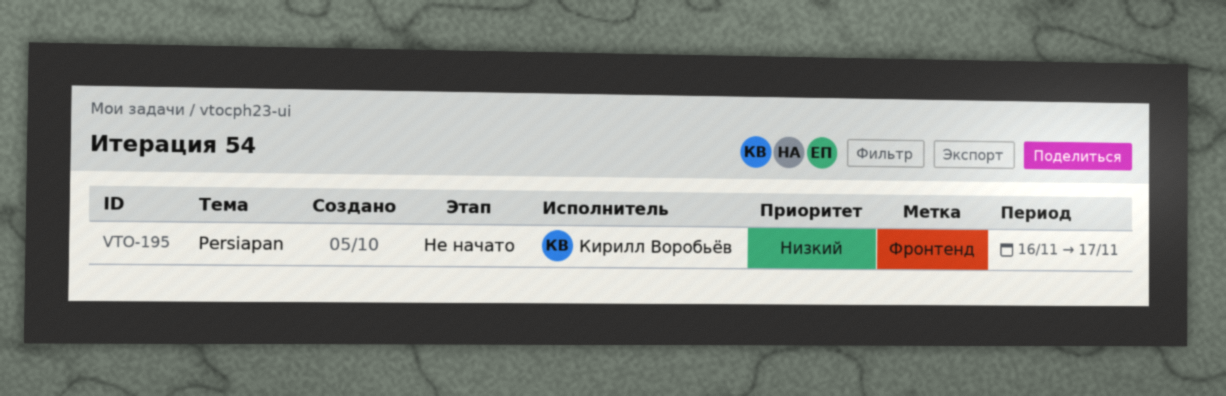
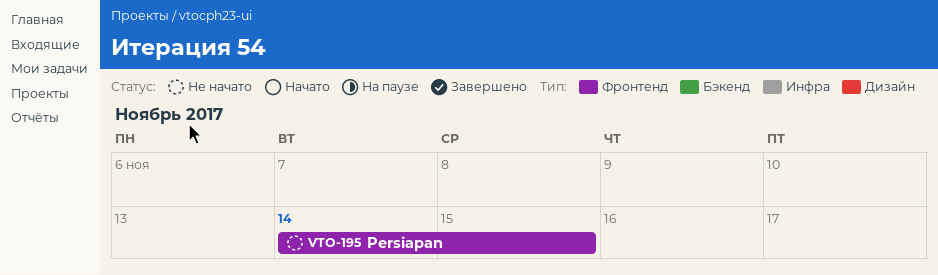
VTO-195, start: Nov 16 -> Nov 14
VTO-195, due: Nov 17 -> Nov 15

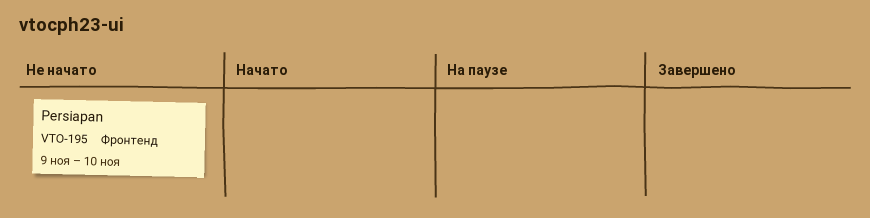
VTO-195, start: Nov 14 -> Nov 9
VTO-195, due: Nov 15 -> Nov 10

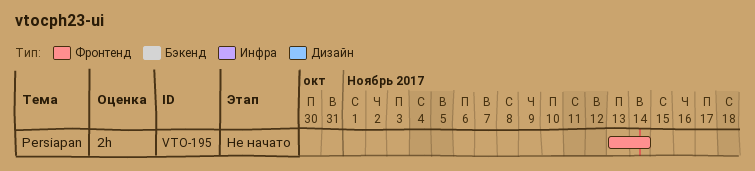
VTO-195, start: Nov 9 -> Nov 13
VTO-195, due: Nov 10 -> Nov 14

